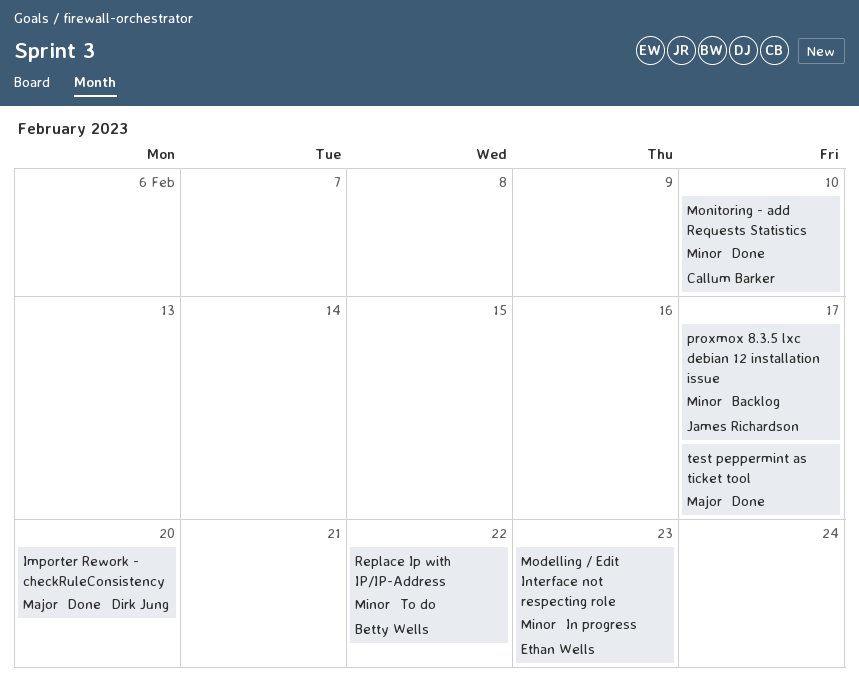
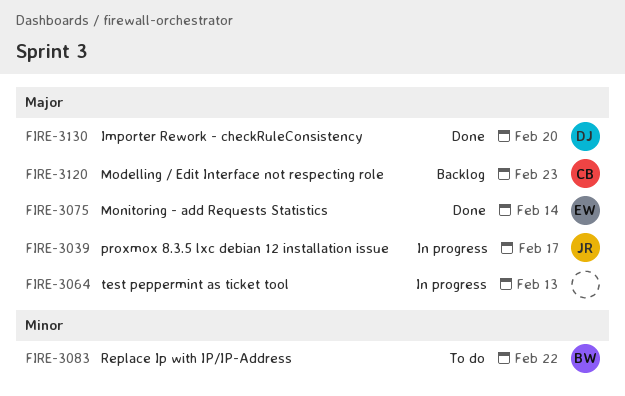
Modelling / Edit Interface not respecting role, status: In progress -> Backlog
Modelling / Edit Interface not respecting role, owner: Ethan Wells -> Callum Barker
Modelling / Edit Interface not respecting role, priority: Minor -> Major
Monitoring - add Requests Statistics, owner: Callum Barker -> Ethan Wells
Monitoring - add Requests Statistics, priority: Minor -> Major
Monitoring - add Requests Statistics, due: Feb 10 -> Feb 14
proxmox 8.3.5 lxc debian 12 installation issue, status: Backlog -> In progress
proxmox 8.3.5 lxc debian 12 installation issue, priority: Minor -> Major
test peppermint as ticket tool, status: Done -> In progress
test peppermint as ticket tool, due: Feb 17 -> Feb 13

